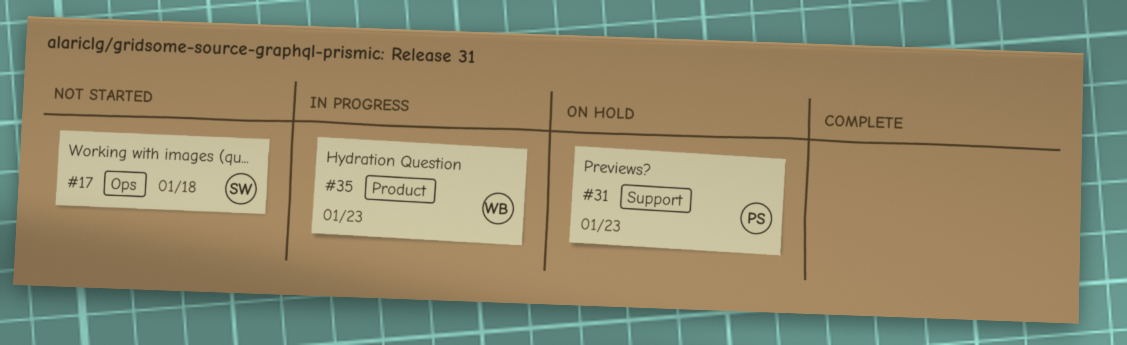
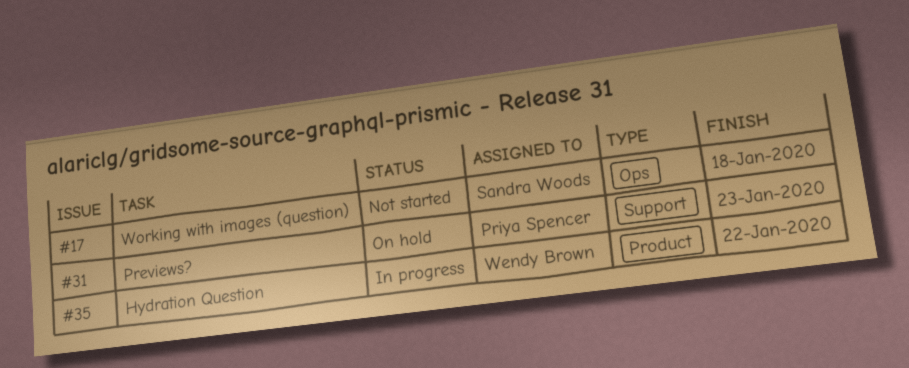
#35, due: Jan 23 -> Jan 22

